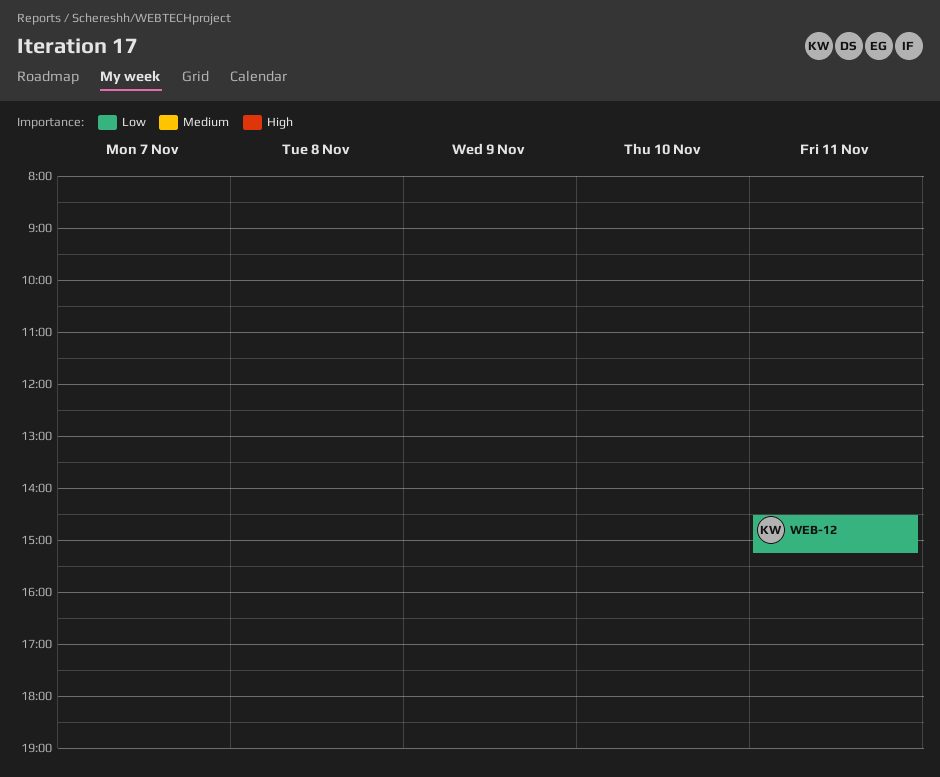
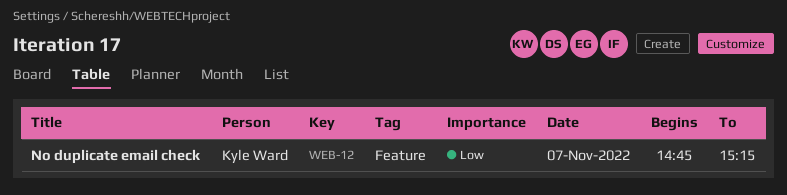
WEB-12, day: Nov 11 -> Nov 7
WEB-12, begins: 14:30 -> 14:45

